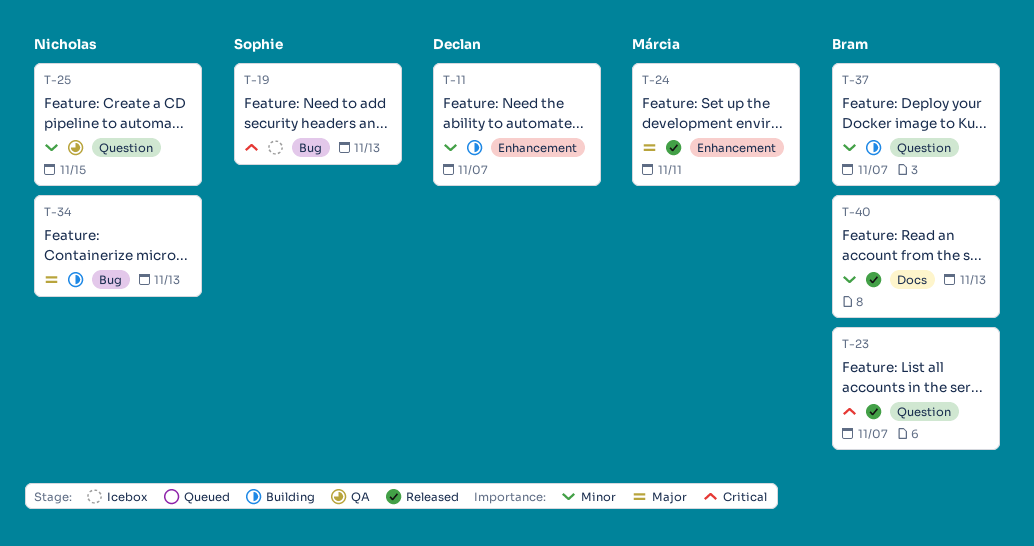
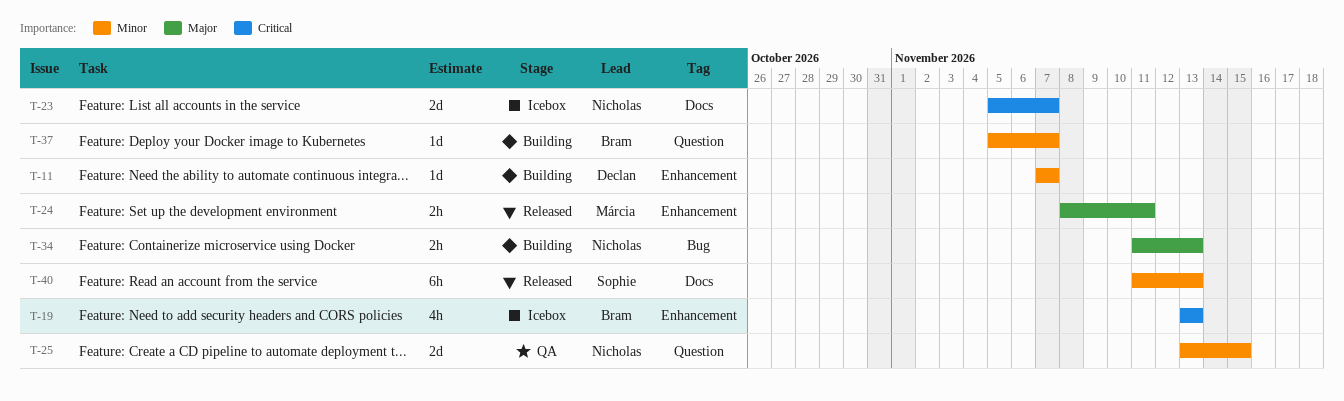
T-19, owner: Sophie -> Bram
T-19, label: Bug -> Enhancement
T-23, status: Released -> Icebox
T-23, owner: Bram -> Nicholas
T-23, label: Question -> Docs
T-40, owner: Bram -> Sophie

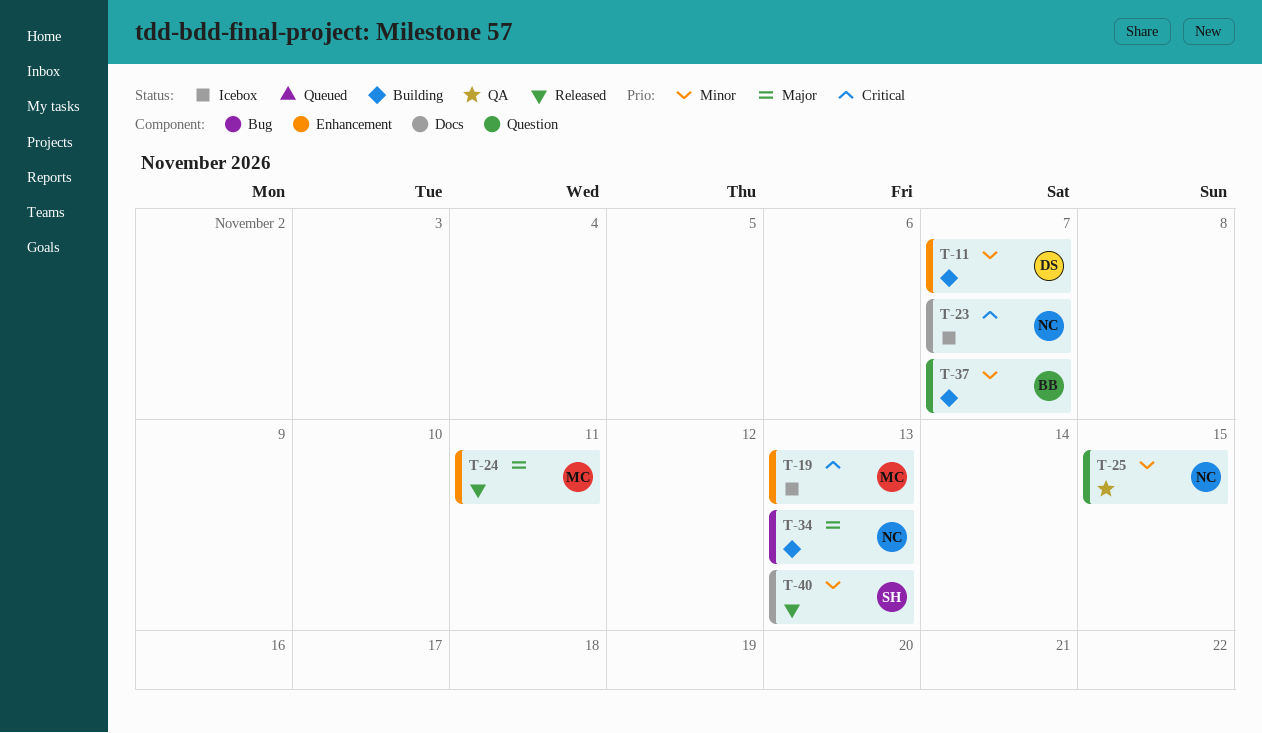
T-19, owner: Bram -> Márcia

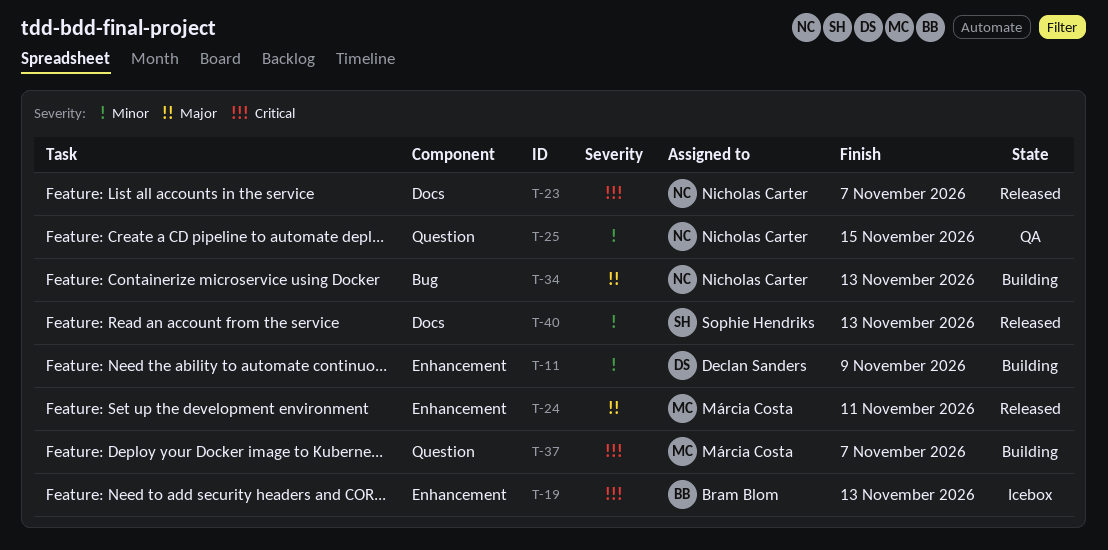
T-11, due: Nov 7 -> Nov 9
T-19, owner: Márcia Costa -> Bram Blom
T-23, status: Icebox -> Released
T-37, owner: Bram Blom -> Márcia Costa
T-37, priority: Minor -> Critical

